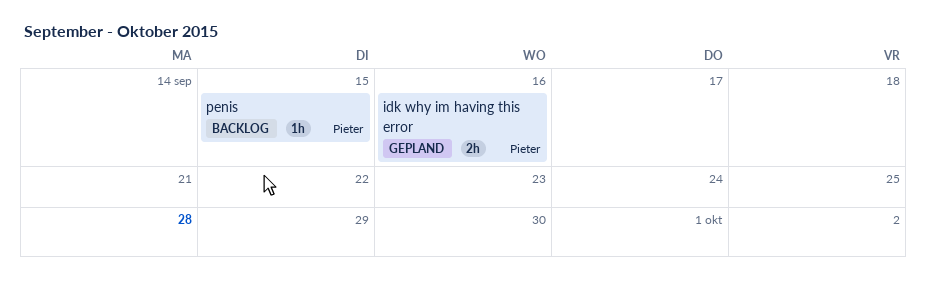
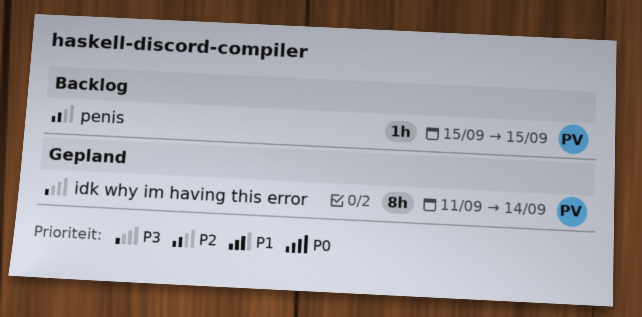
idk why im having this error, estimate: 2h -> 8h
idk why im having this error, due: Sep 16 -> Sep 14

